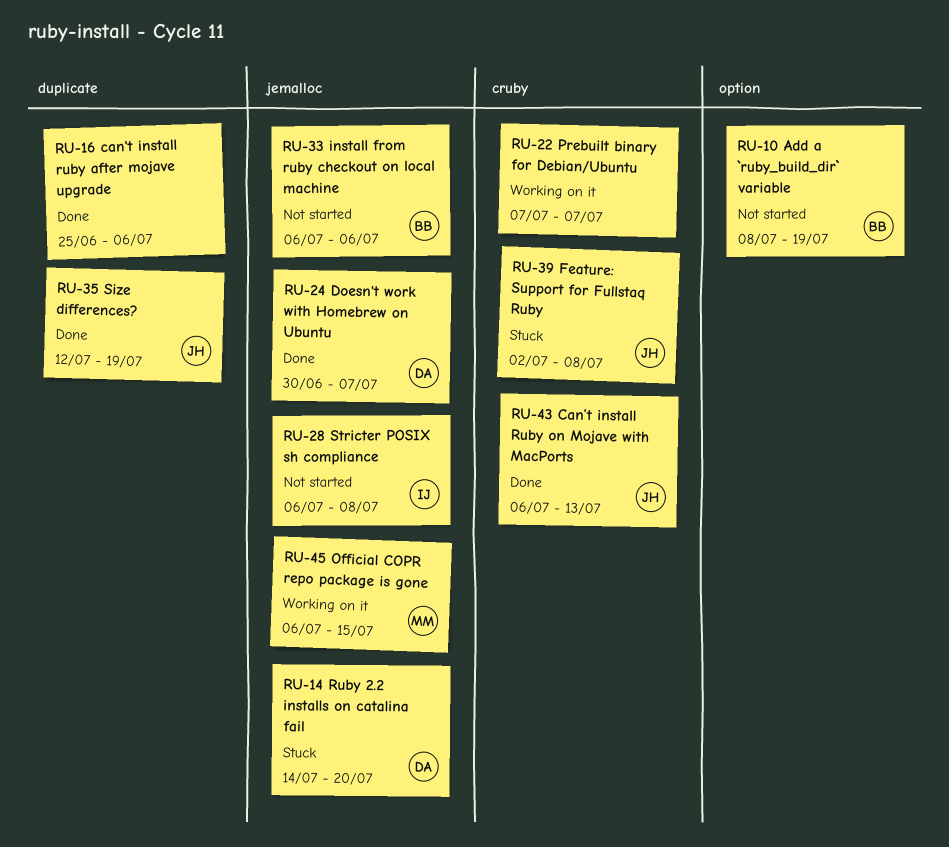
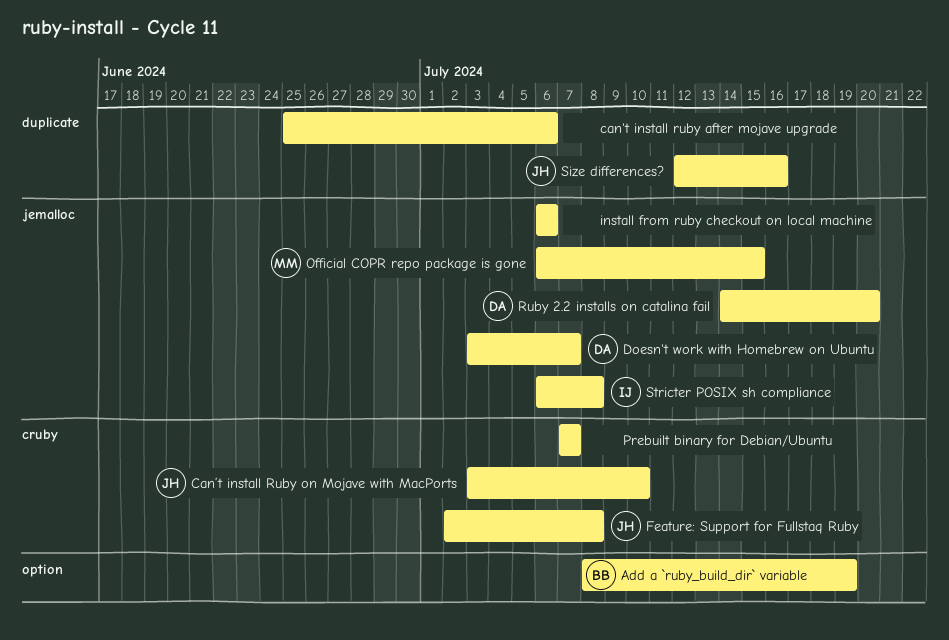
Can’t install Ruby on Mojave with MacPorts, start: Jul 6 -> Jul 3
Can’t install Ruby on Mojave with MacPorts, due: Jul 13 -> Jul 10
Doesn't work with Homebrew on Ubuntu, start: Jun 30 -> Jul 3
install from ruby checkout on local machine, owner: BB -> none
Size differences?, due: Jul 19 -> Jul 16

